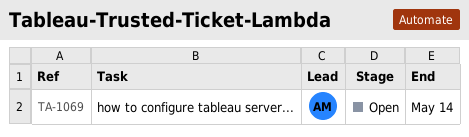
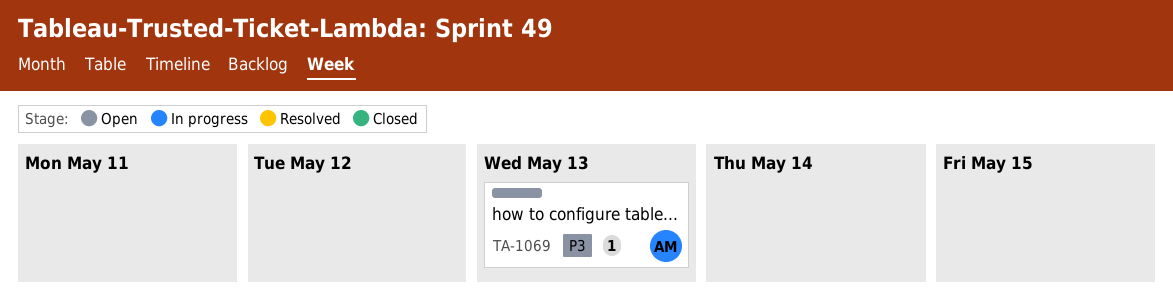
TA-1069, due: May 14 -> May 13

